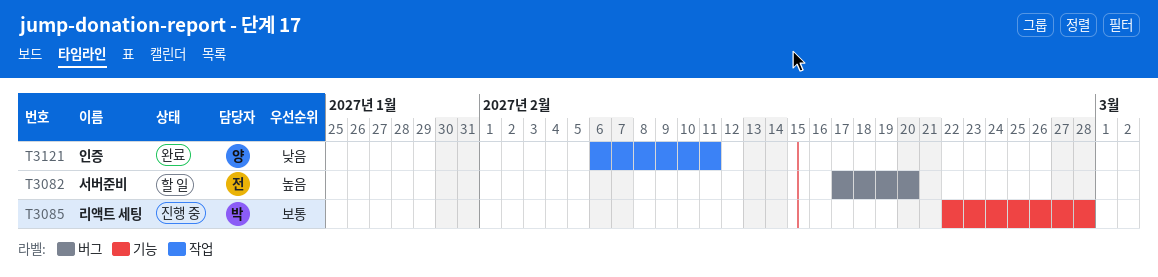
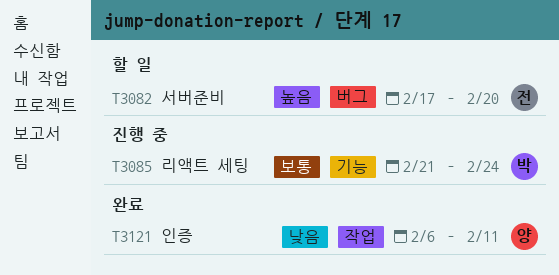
T3085, start: Feb 22 -> Feb 21
T3085, due: Feb 28 -> Feb 24

